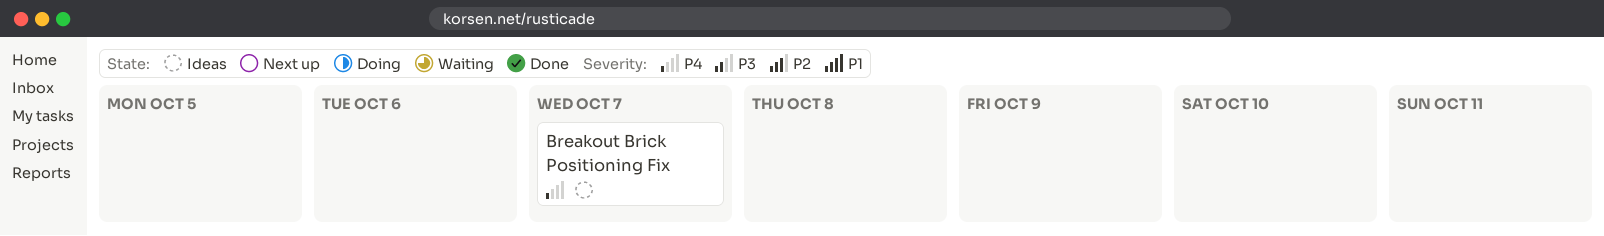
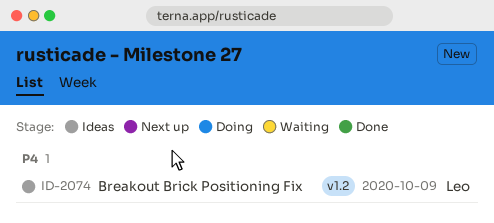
Breakout Brick Positioning Fix, due: Oct 7 -> Oct 9

